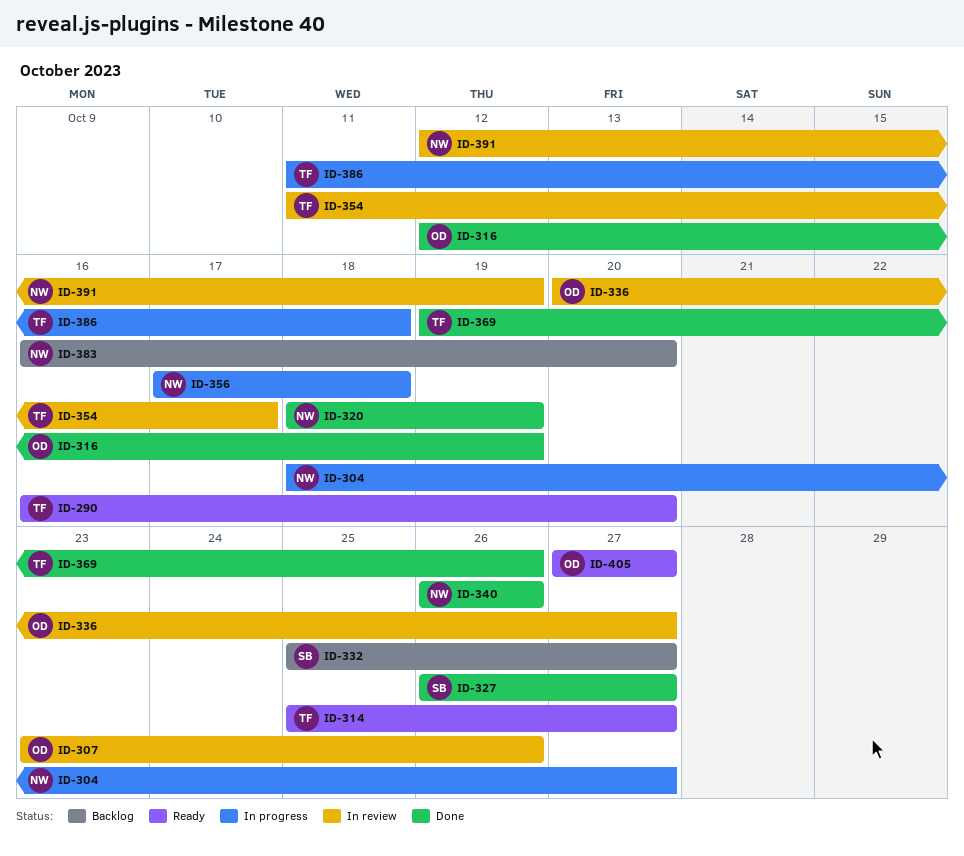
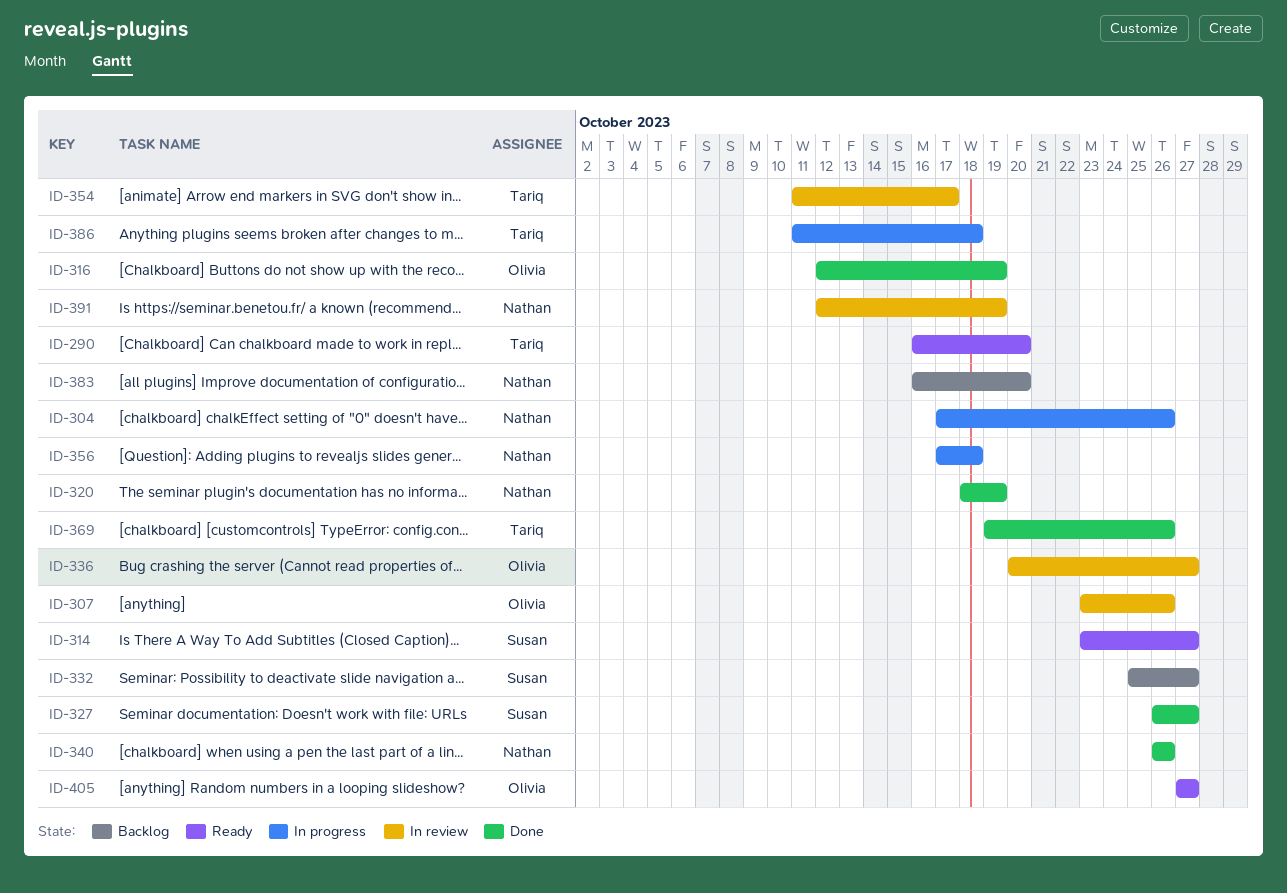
ID-304, start: Oct 18 -> Oct 17
ID-304, due: Oct 27 -> Oct 26
ID-314, owner: Tariq -> Susan
ID-314, start: Oct 25 -> Oct 23

